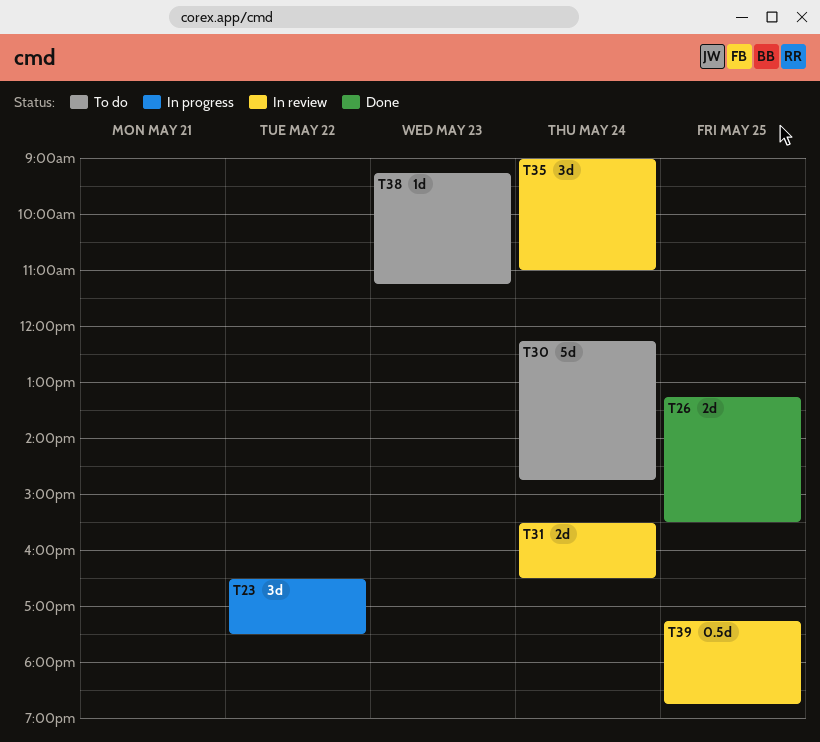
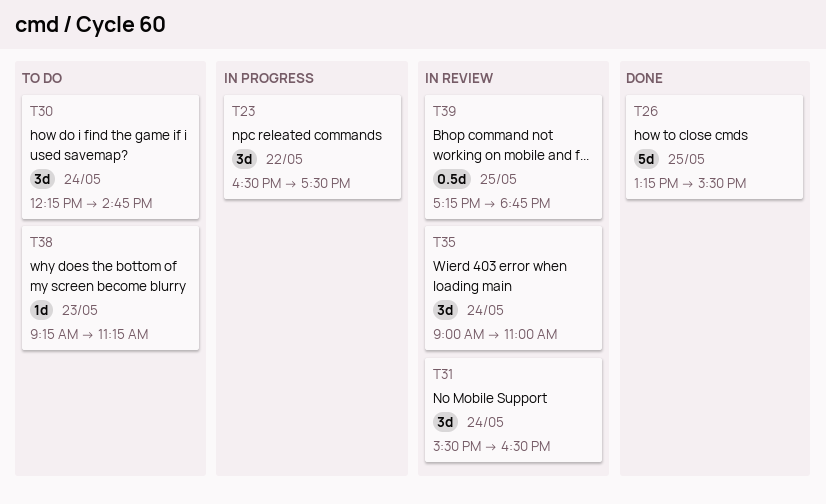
T26, estimate: 2d -> 5d
T30, estimate: 5d -> 3d
T31, estimate: 2d -> 3d

